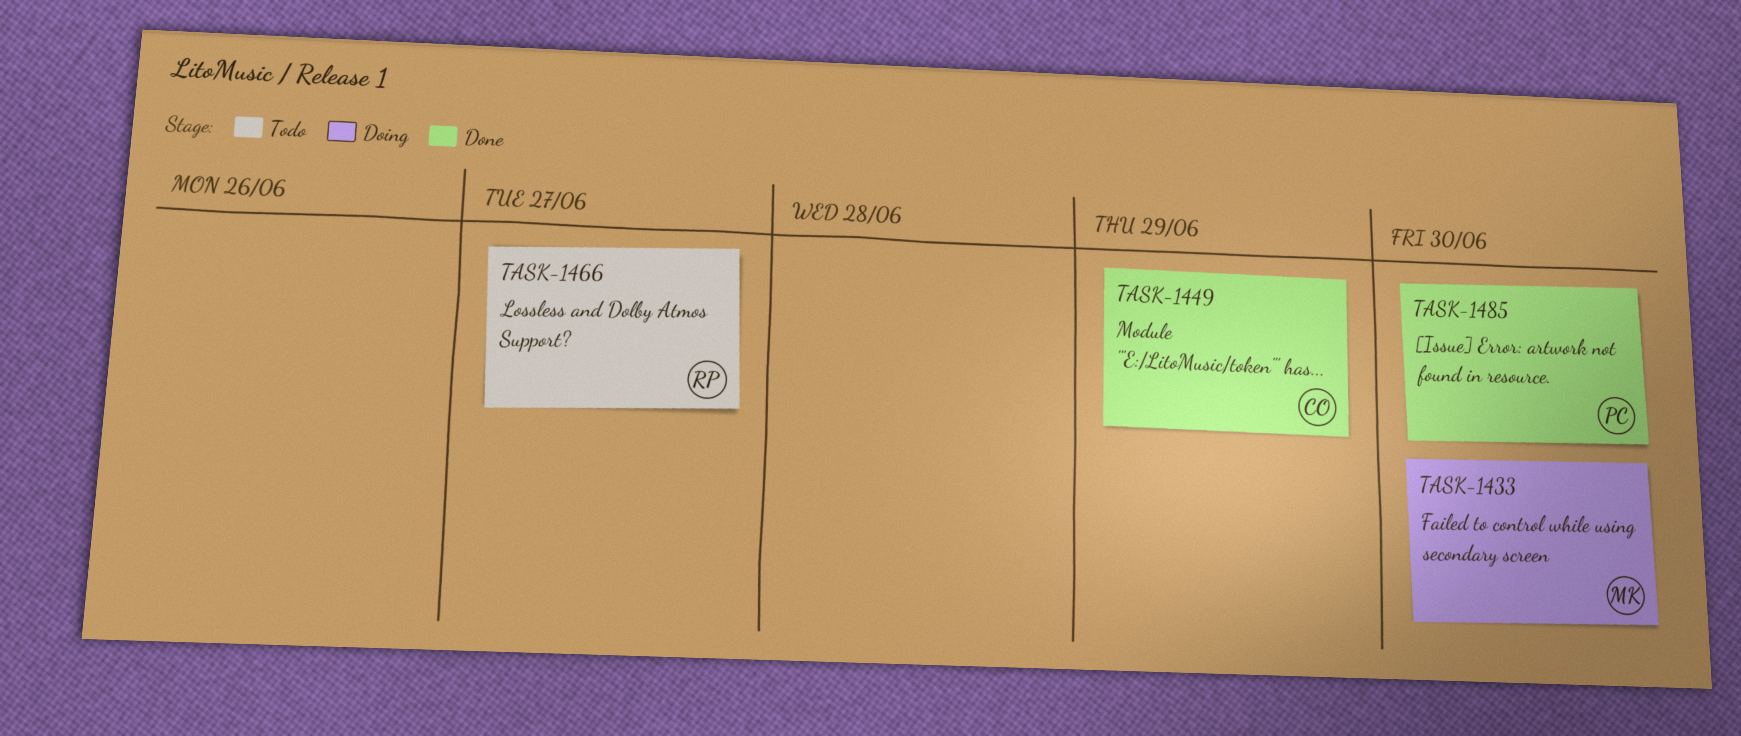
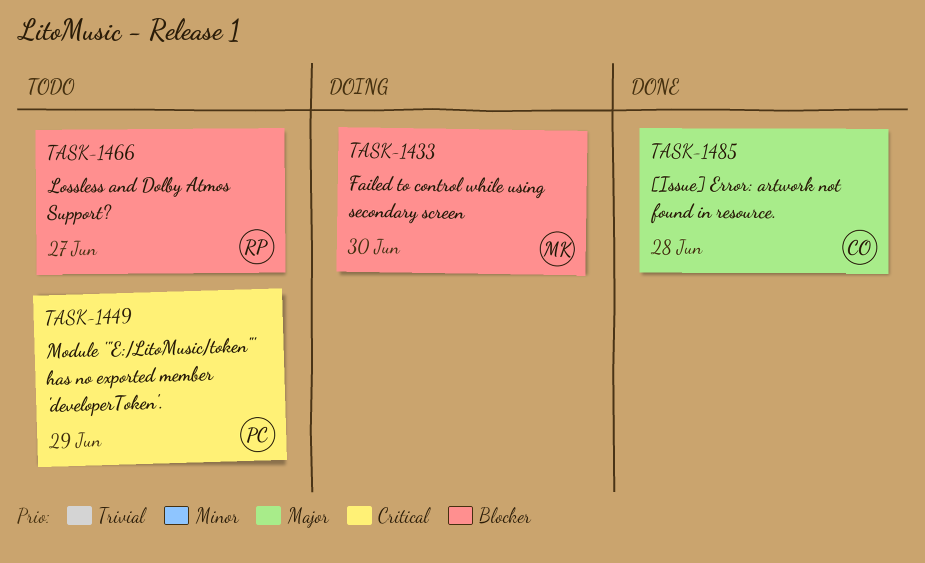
TASK-1449, status: Done -> Todo
TASK-1449, owner: CO -> PC
TASK-1485, owner: PC -> CO
TASK-1485, due: Jun 30 -> Jun 28

